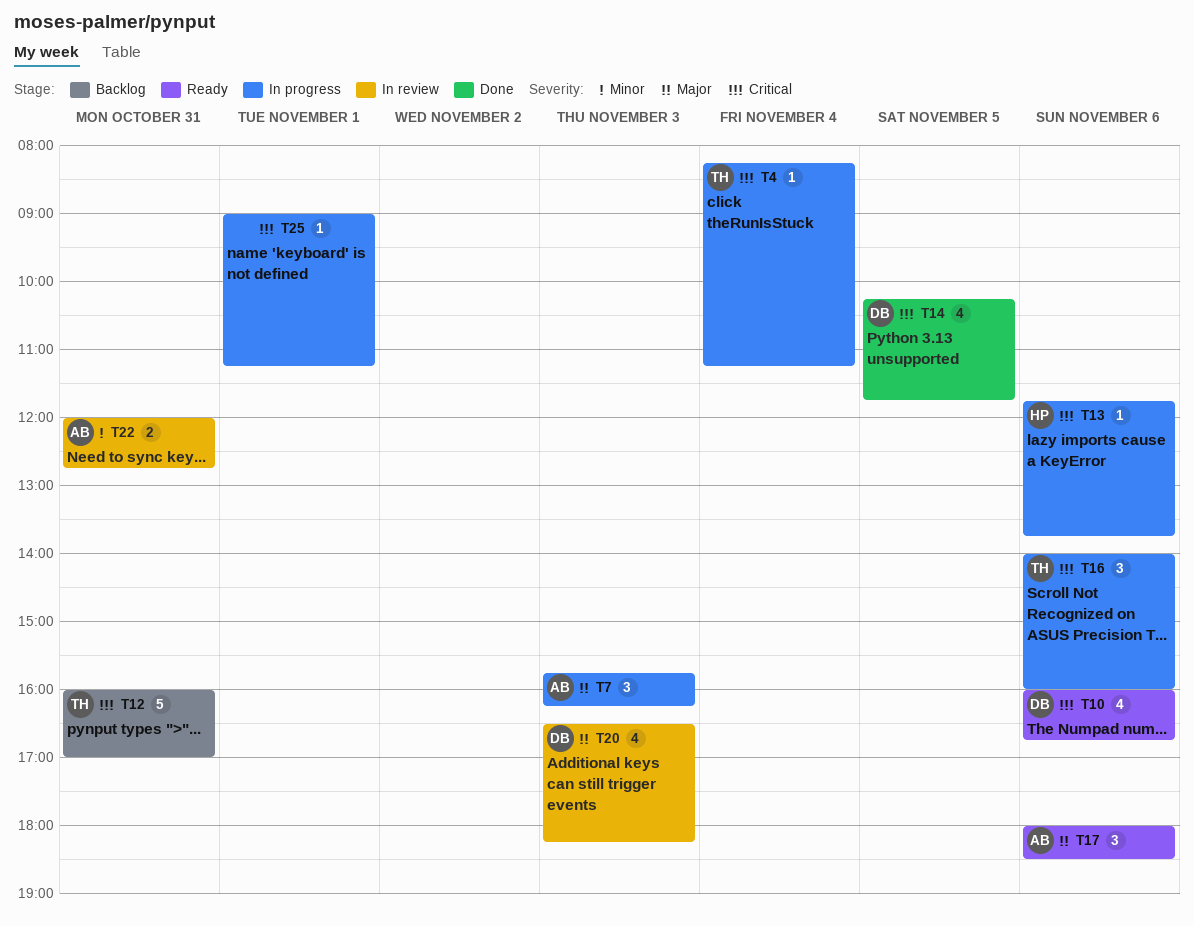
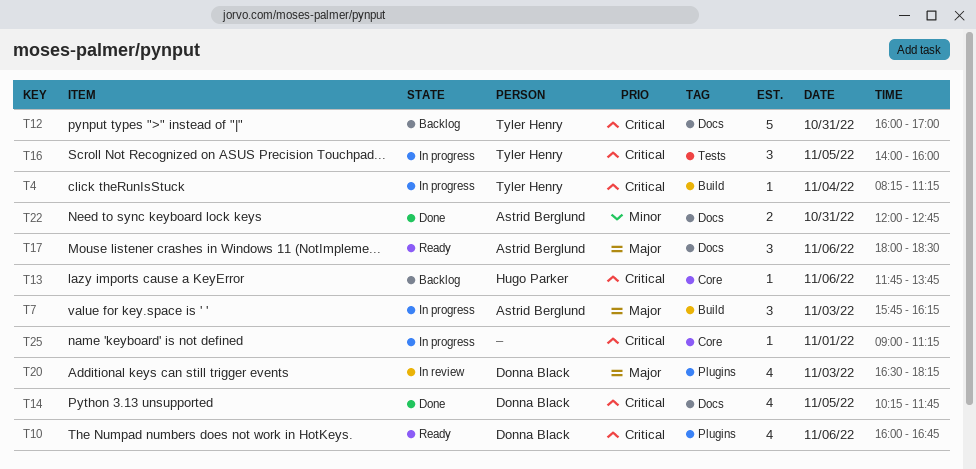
T13, status: In progress -> Backlog
T16, day: Nov 6 -> Nov 5
T22, status: In review -> Done

